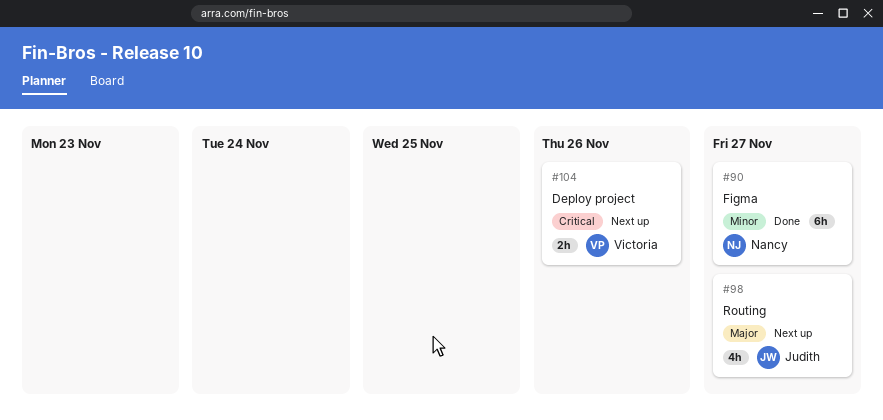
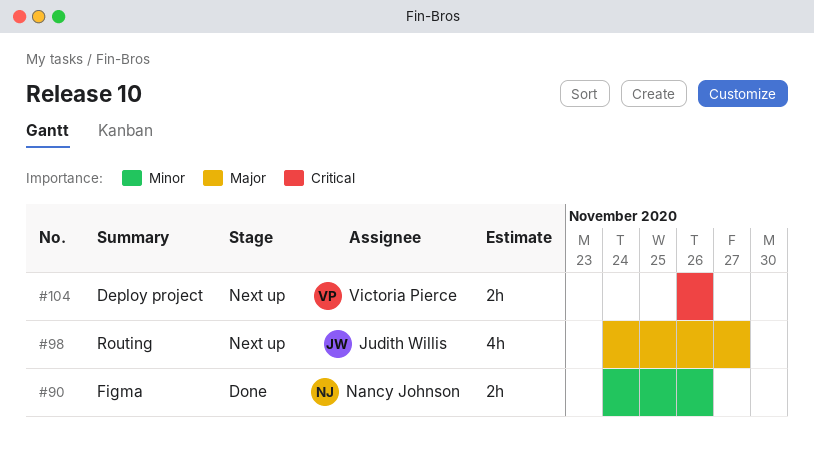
#90, estimate: 6h -> 2h
#90, due: Nov 27 -> Nov 26

